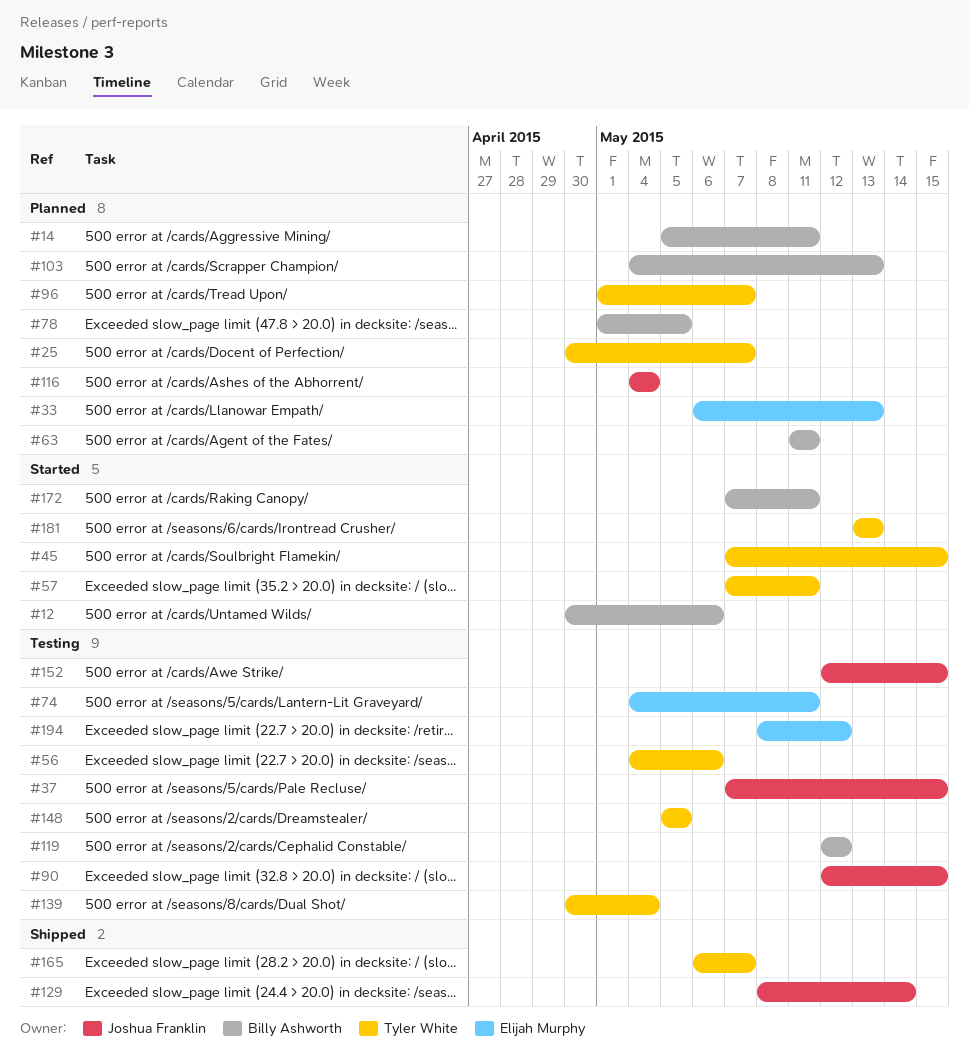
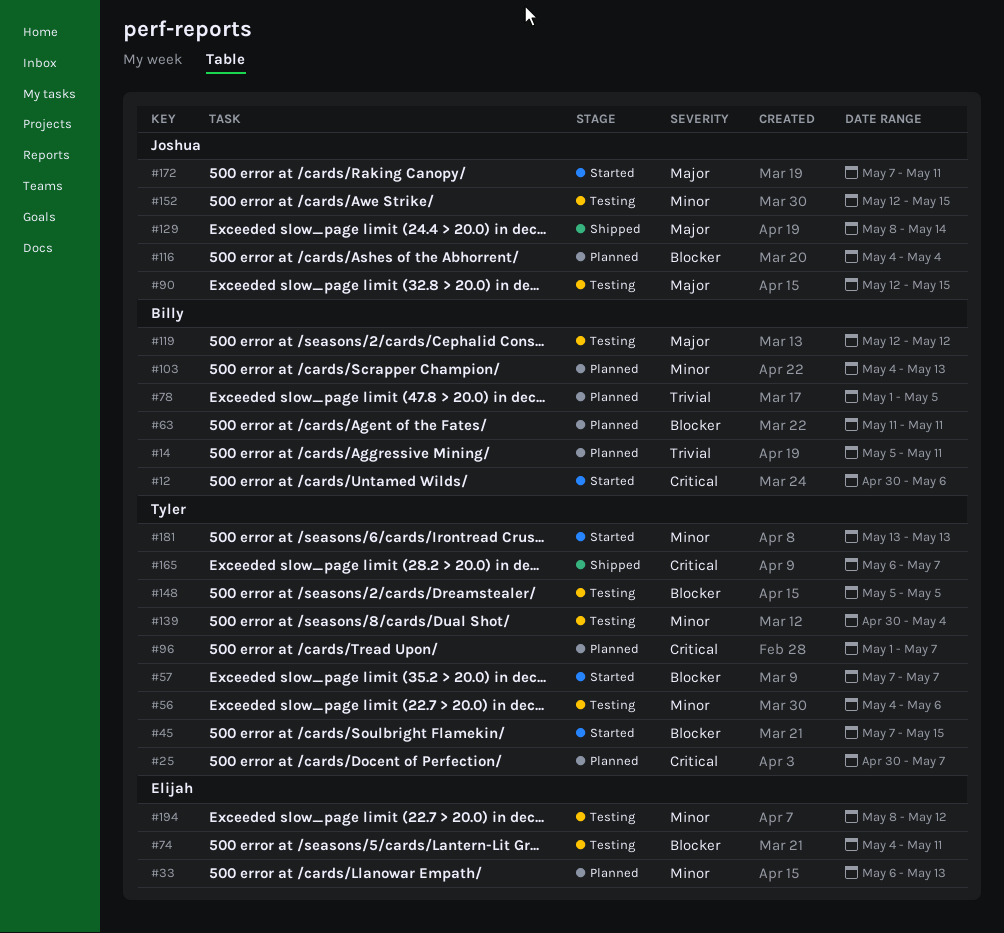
#37: present -> none
#57, due: May 11 -> May 7
#172, owner: Billy Ashworth -> Joshua Franklin

